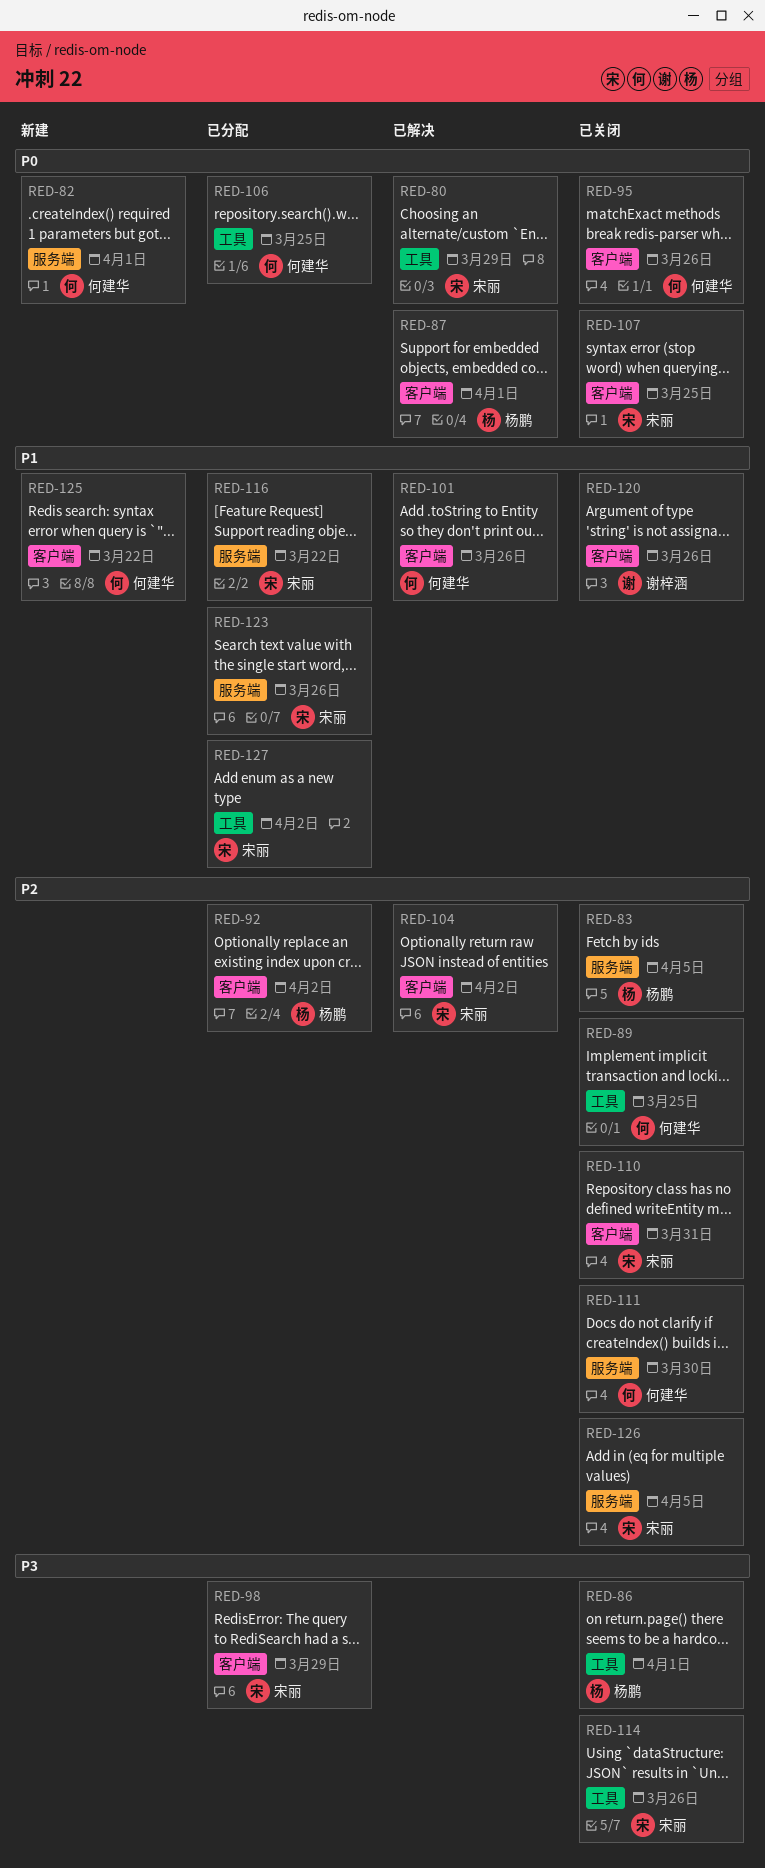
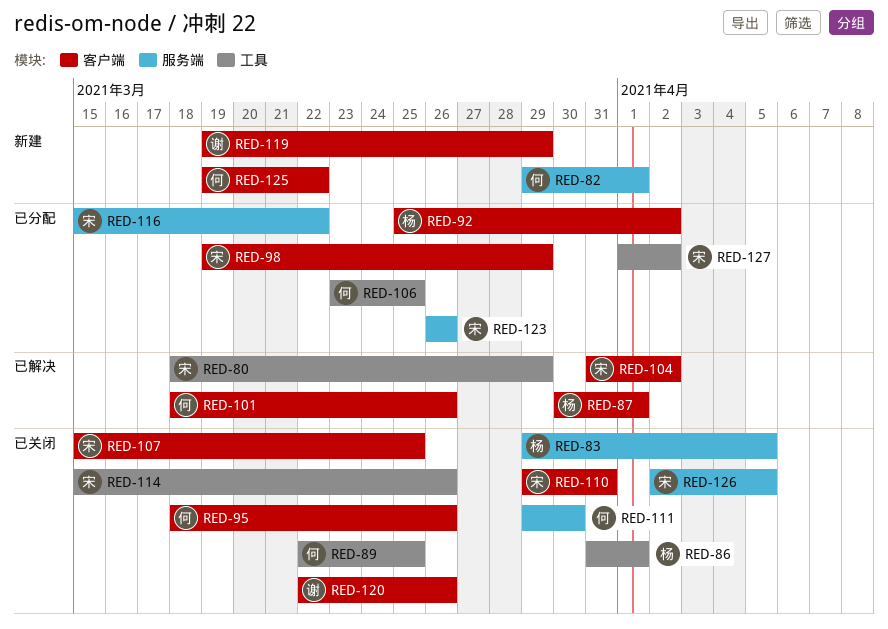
RED-119: none -> present

